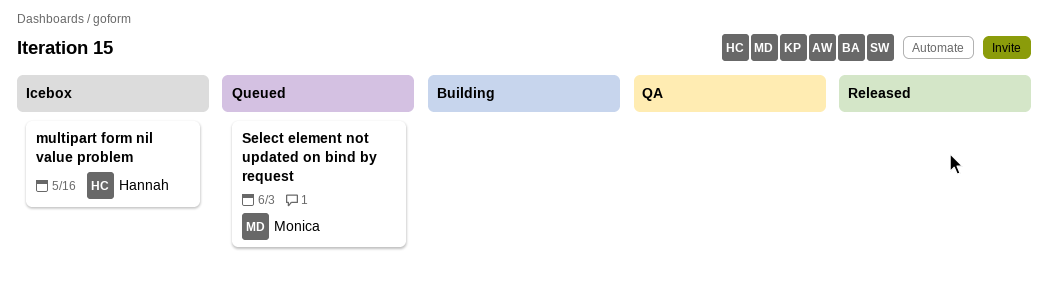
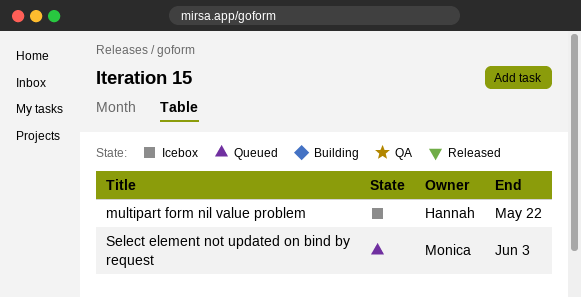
multipart form nil value problem, due: May 16 -> May 22

